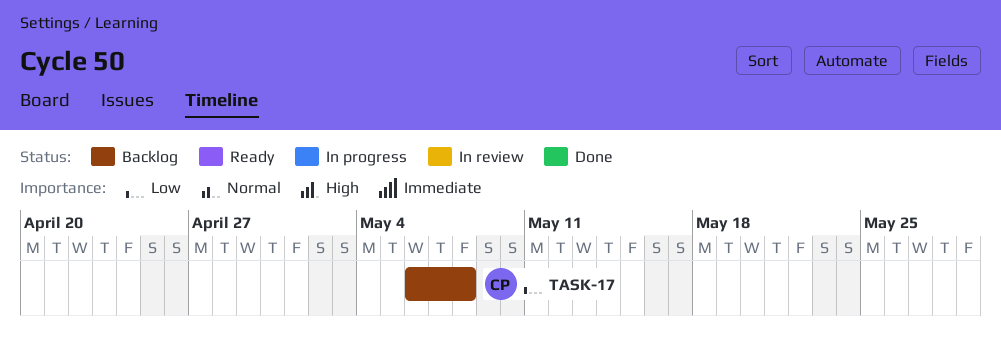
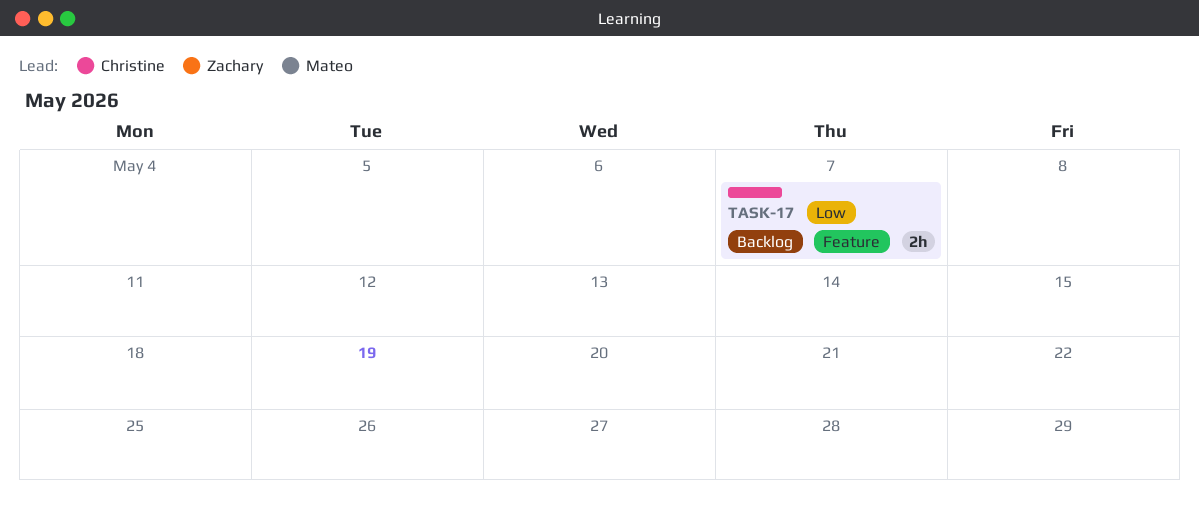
TASK-17, due: May 8 -> May 7

